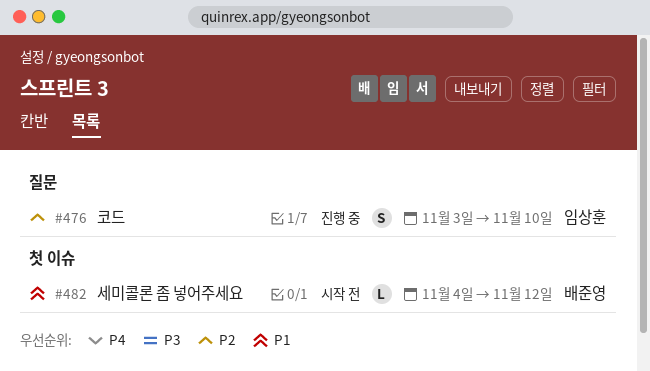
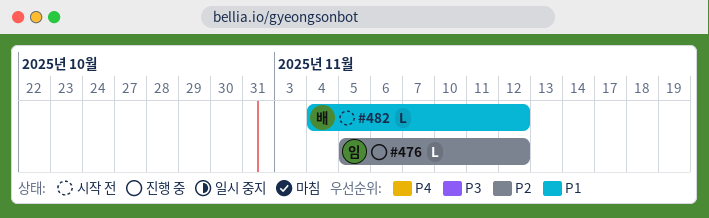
#476, estimate: S -> L
#476, start: Nov 3 -> Nov 5
#476, due: Nov 10 -> Nov 12

